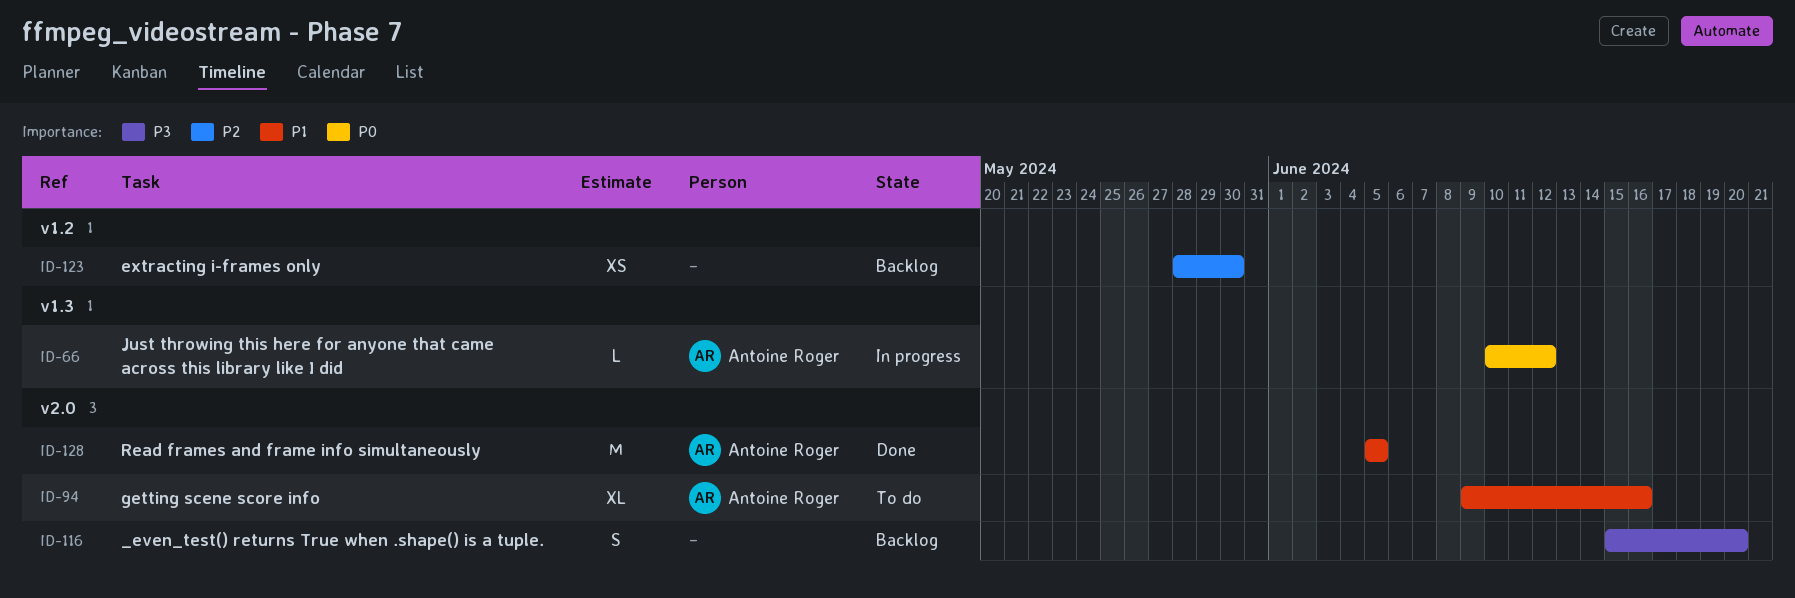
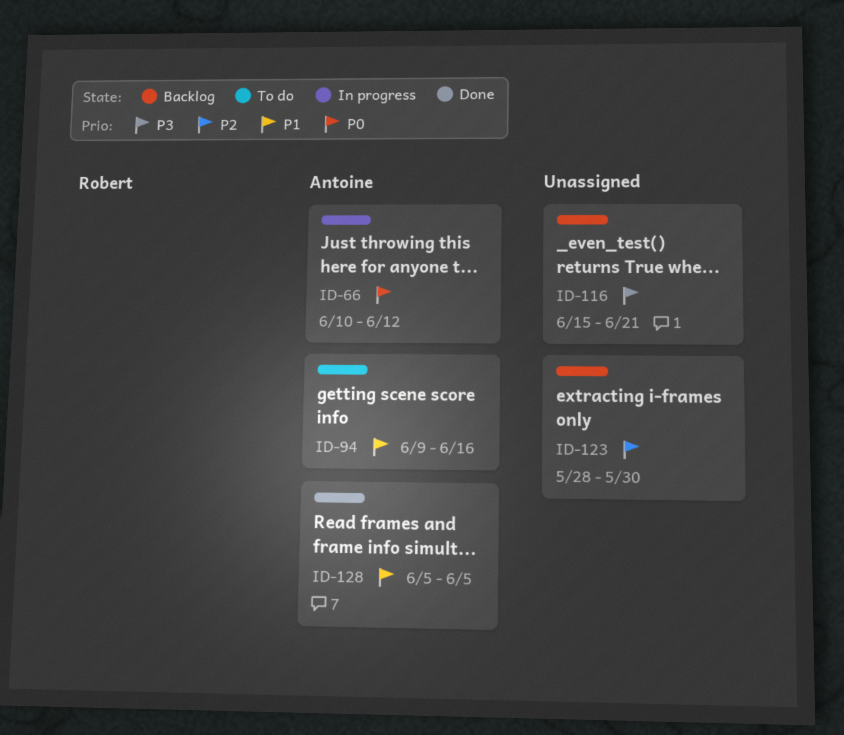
ID-116, due: Jun 20 -> Jun 21

